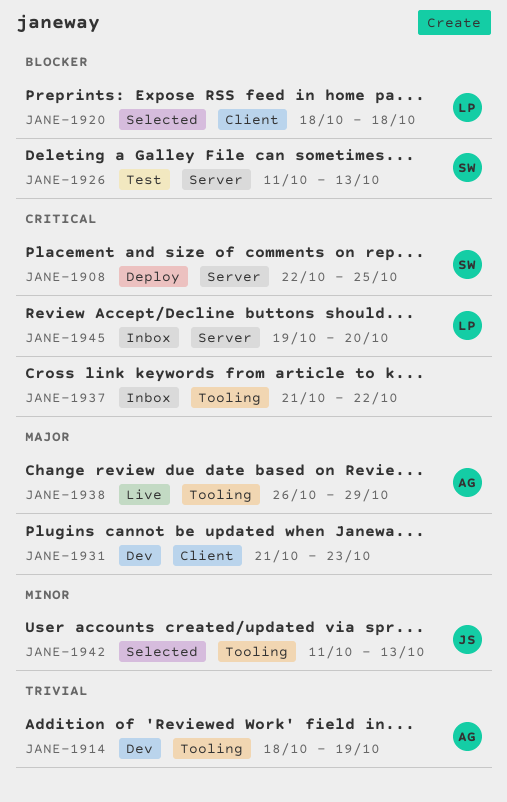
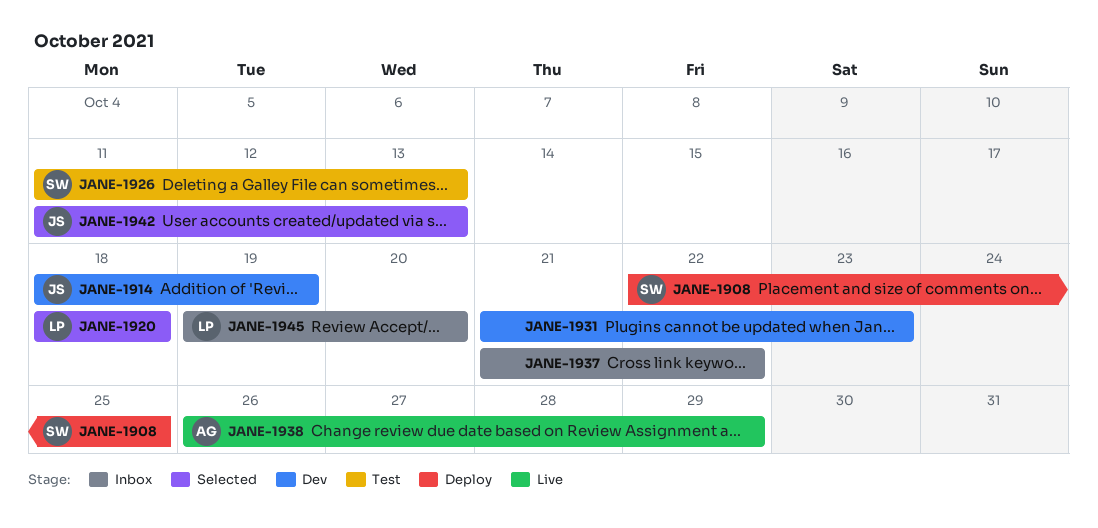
JANE-1914, owner: AG -> JS

